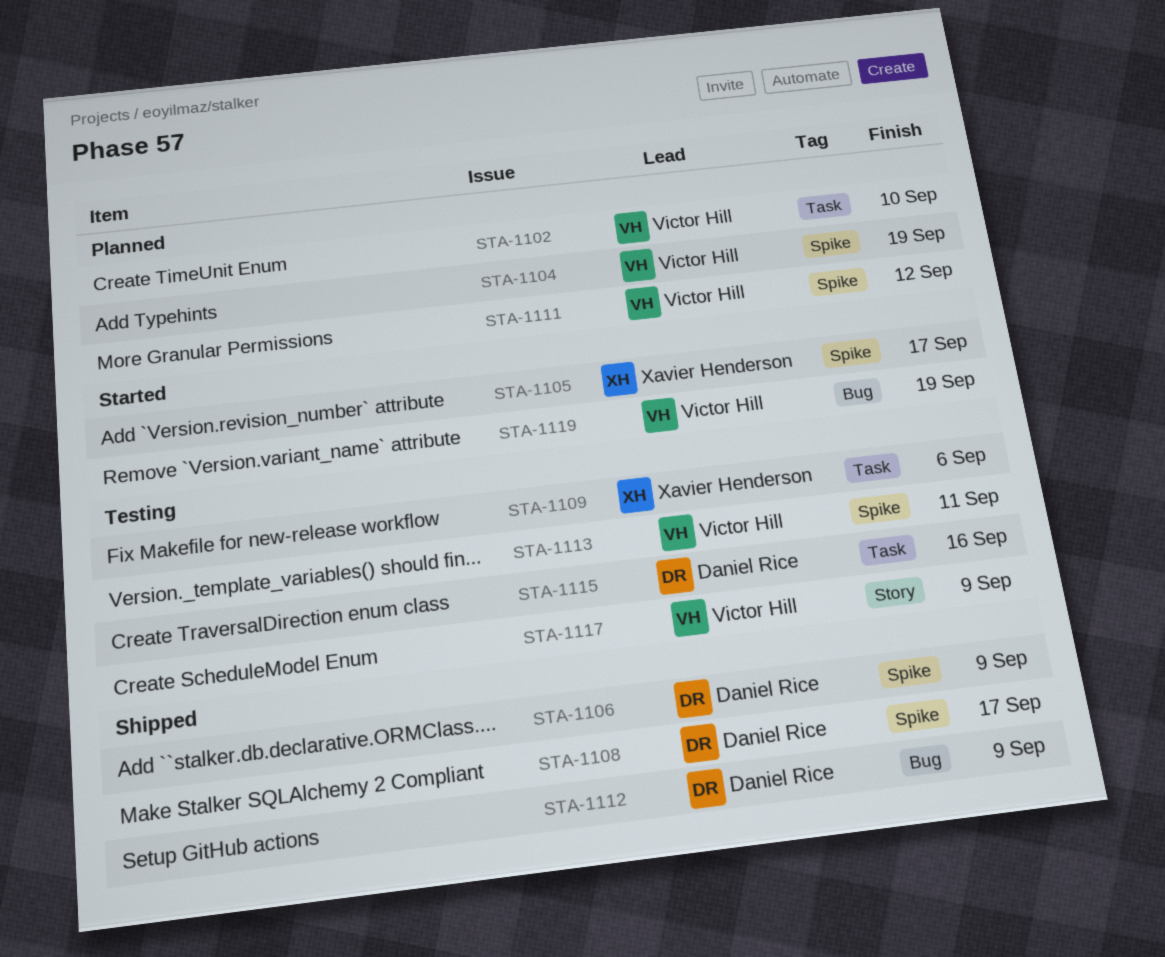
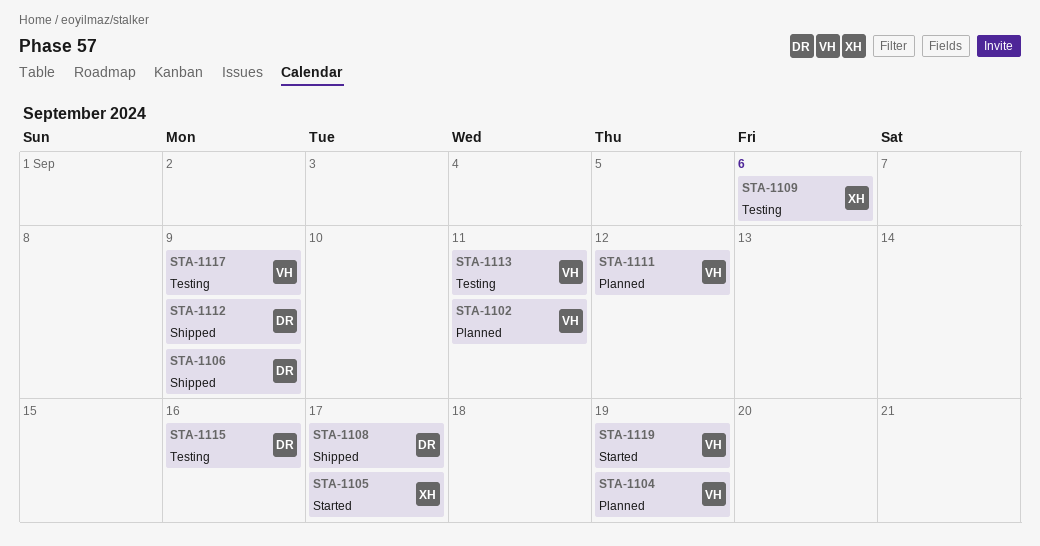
STA-1102, due: Sep 10 -> Sep 11

